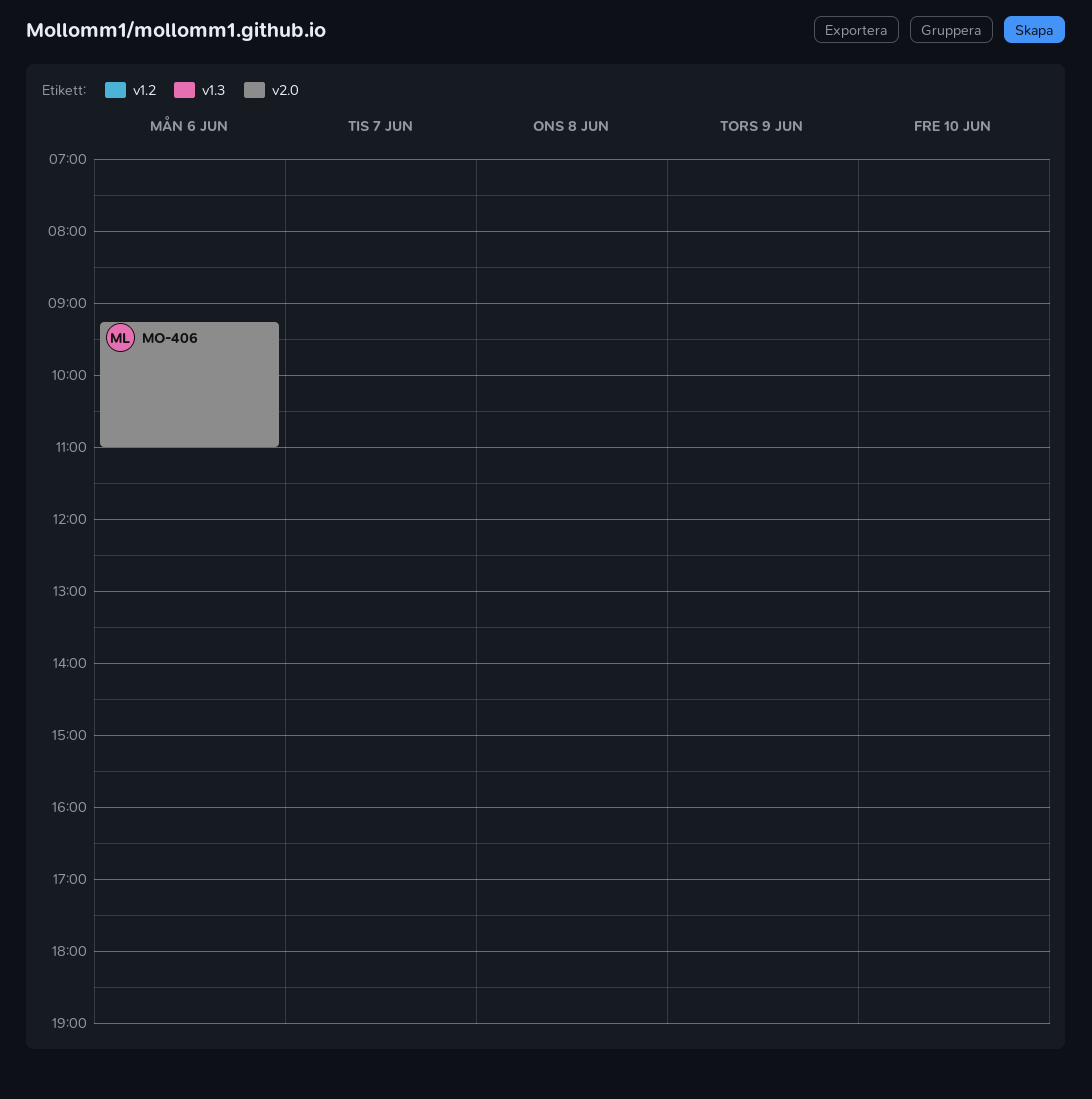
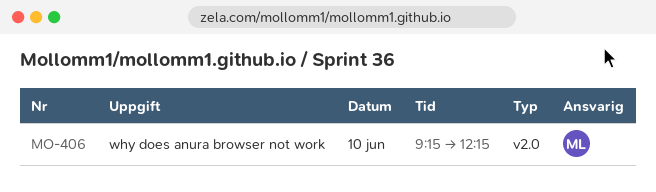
MO-406, day: Jun 6 -> Jun 10
MO-406, ends: 11:00 -> 12:15

